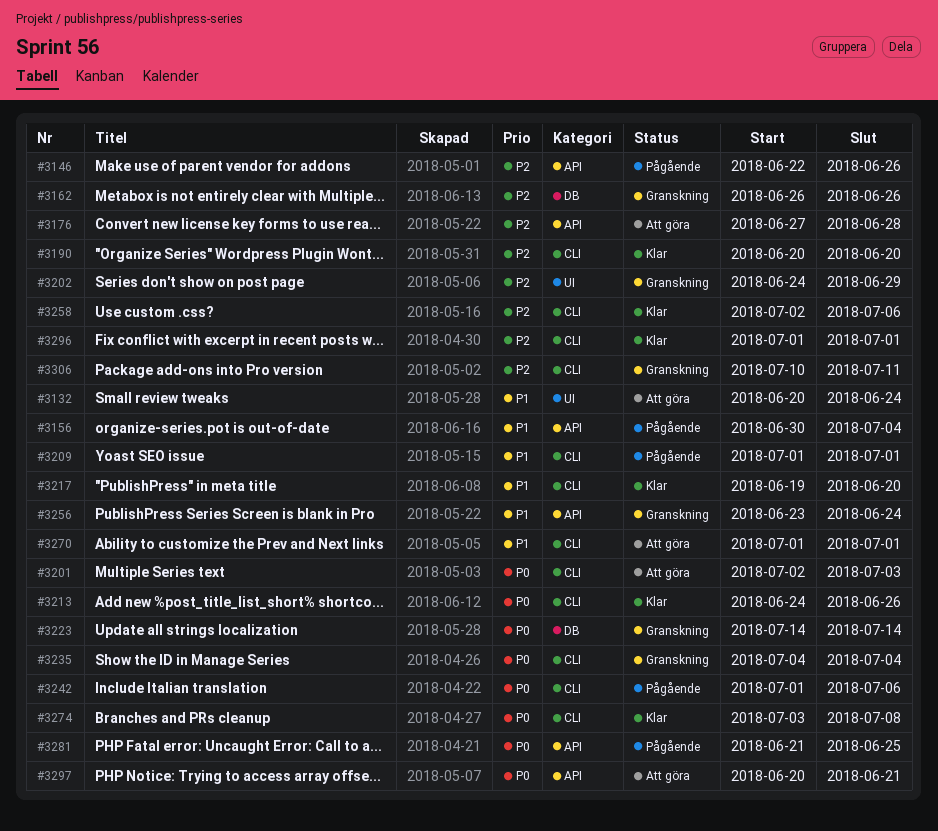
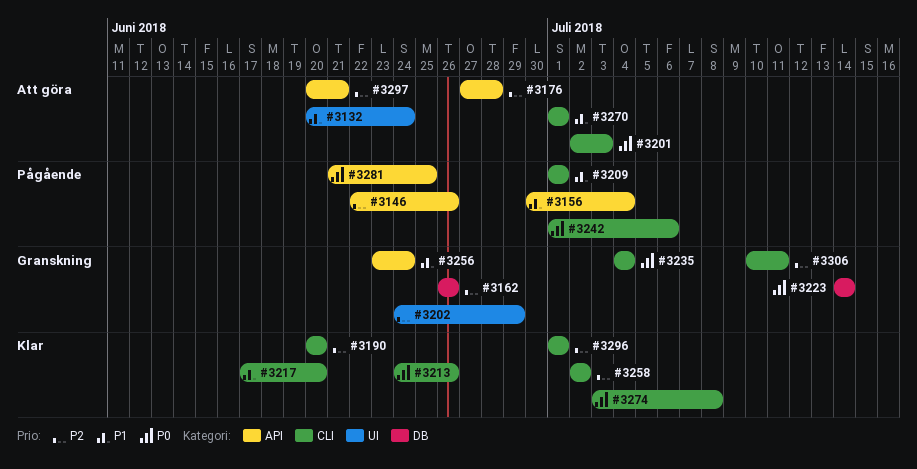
#3217, start: Jun 19 -> Jun 17
#3258, due: Jul 6 -> Jul 2
#3297, priority: P0 -> P2

